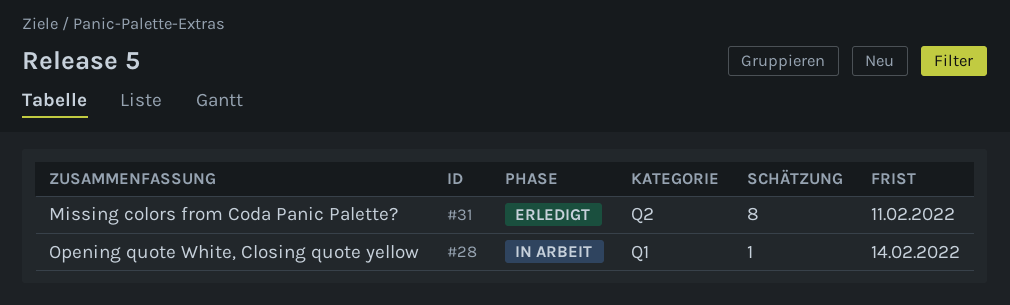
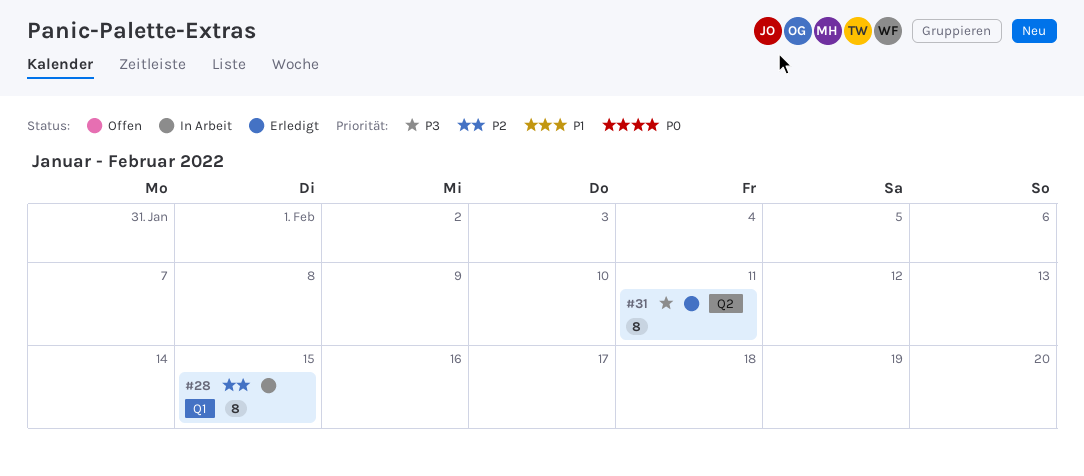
#28, estimate: 1 -> 8
#28, due: Feb 14 -> Feb 15

